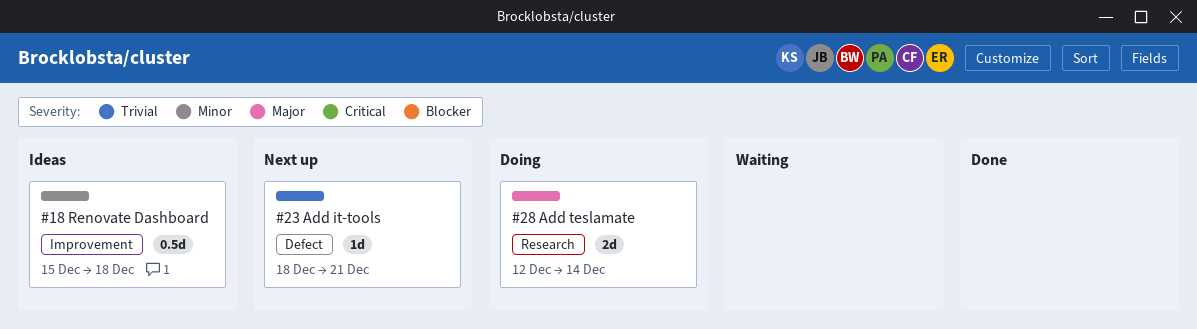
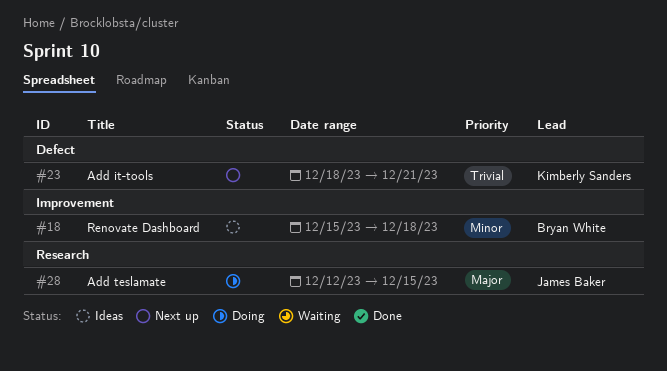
#28, due: Dec 14 -> Dec 15

